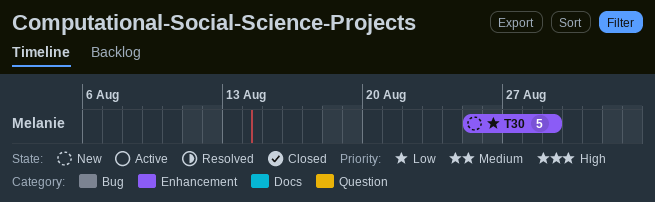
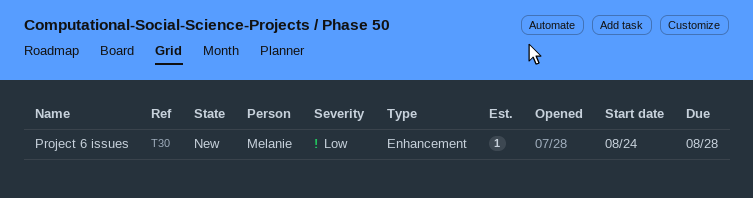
T30, estimate: 5 -> 1
T30, start: Aug 25 -> Aug 24
T30, due: Aug 29 -> Aug 28

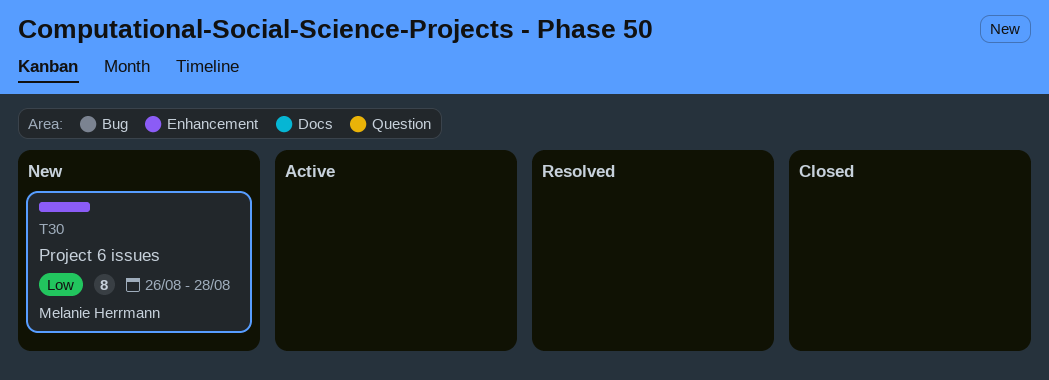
T30, estimate: 1 -> 8
T30, start: Aug 24 -> Aug 26

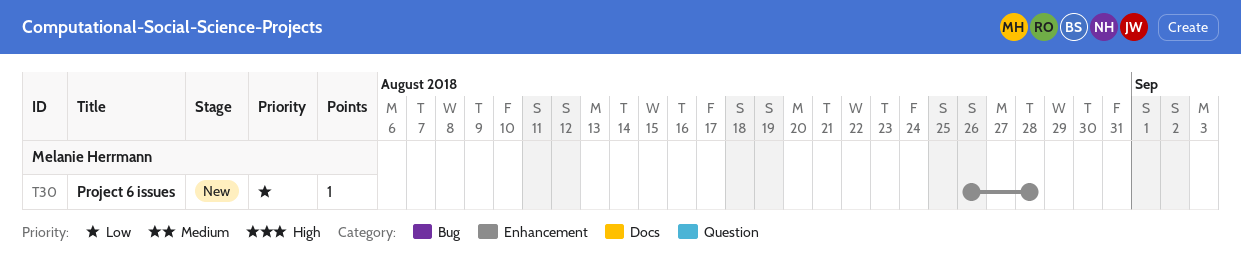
T30, estimate: 8 -> 1

